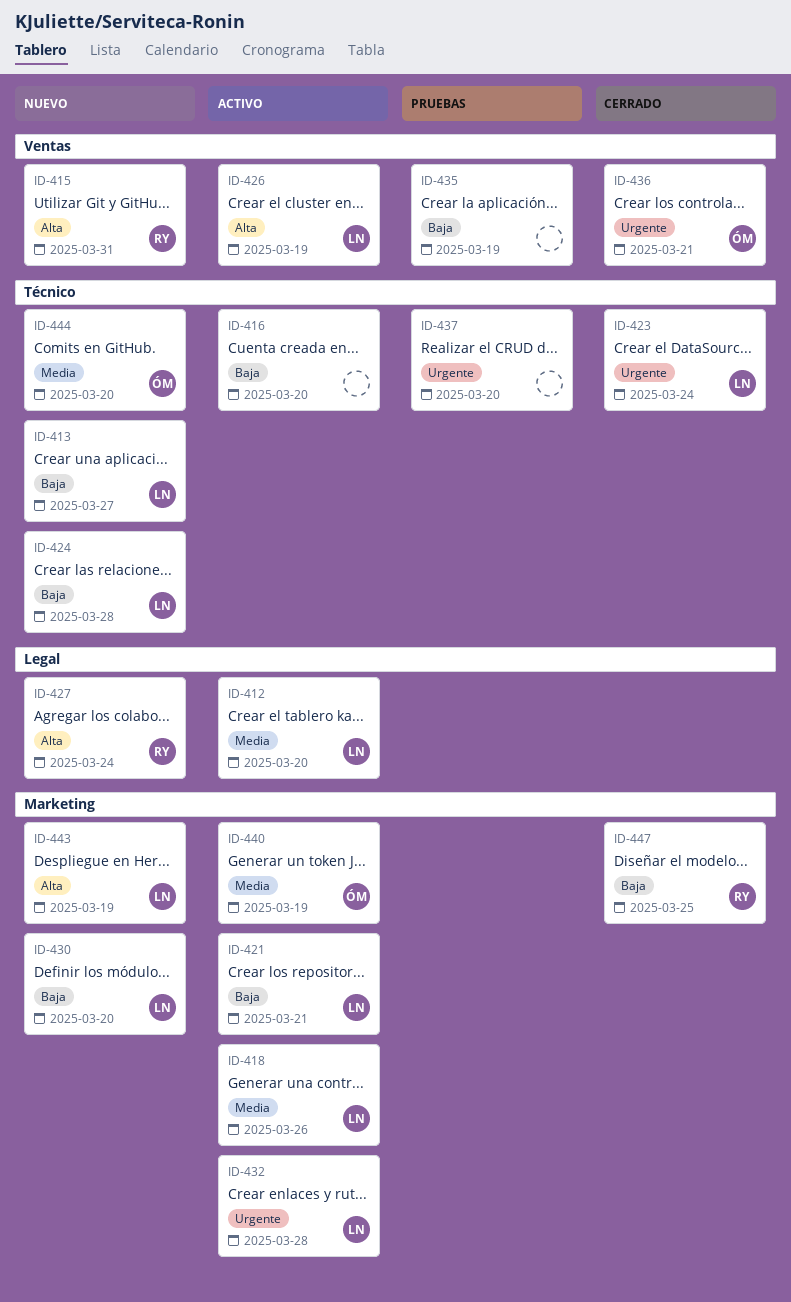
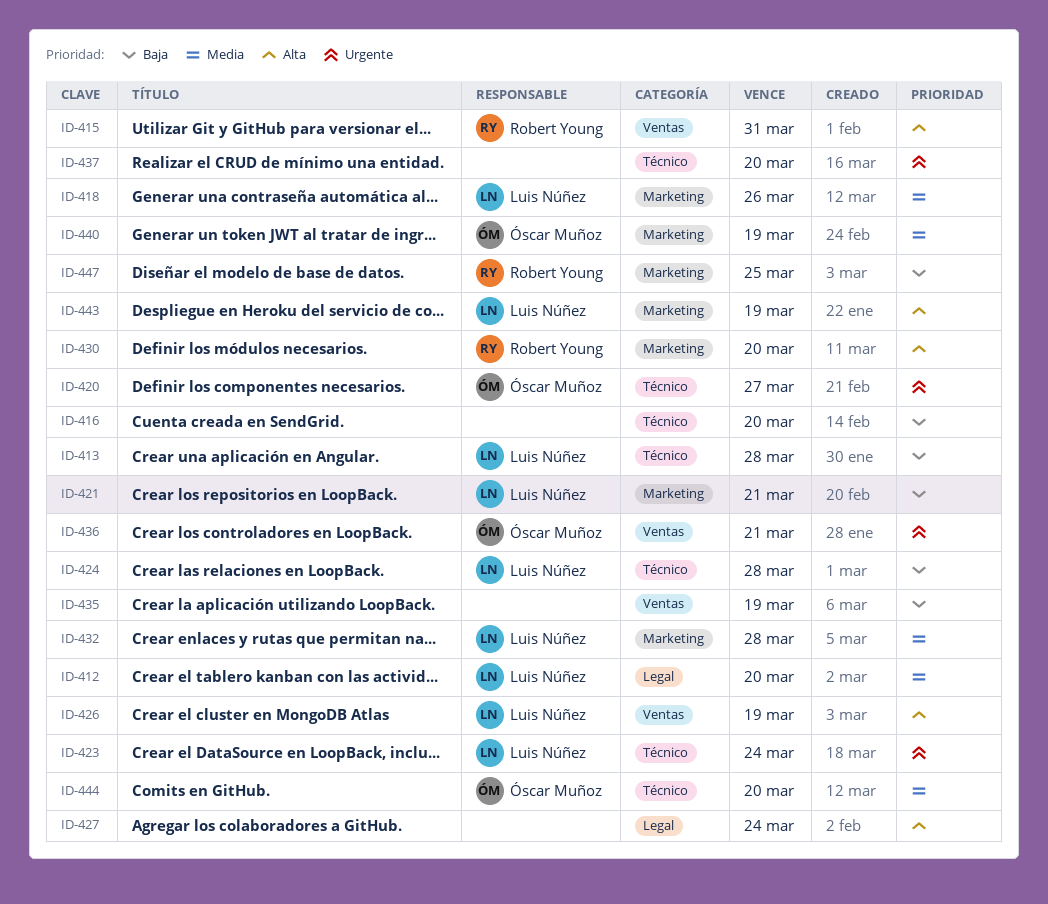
ID-413, due: Mar 27 -> Mar 28
ID-420: none -> present
ID-427, owner: Robert Young -> none
ID-430, owner: Luis Núñez -> Robert Young
ID-430, priority: Baja -> Alta
ID-432, priority: Urgente -> Media

